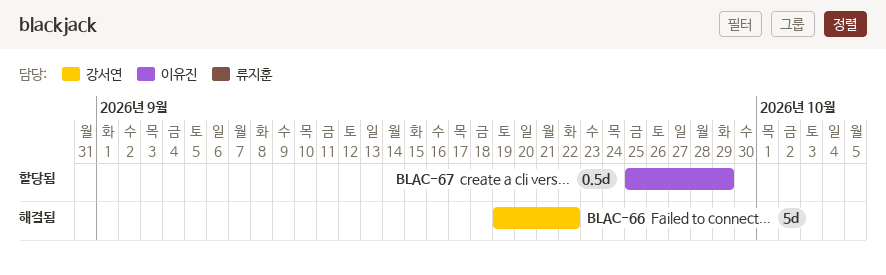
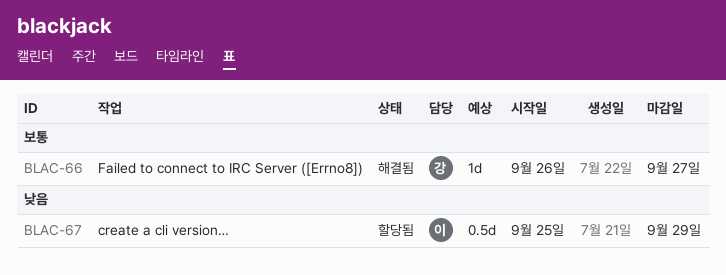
BLAC-66, estimate: 5d -> 1d
BLAC-66, start: Sep 19 -> Sep 26
BLAC-66, due: Sep 22 -> Sep 27

